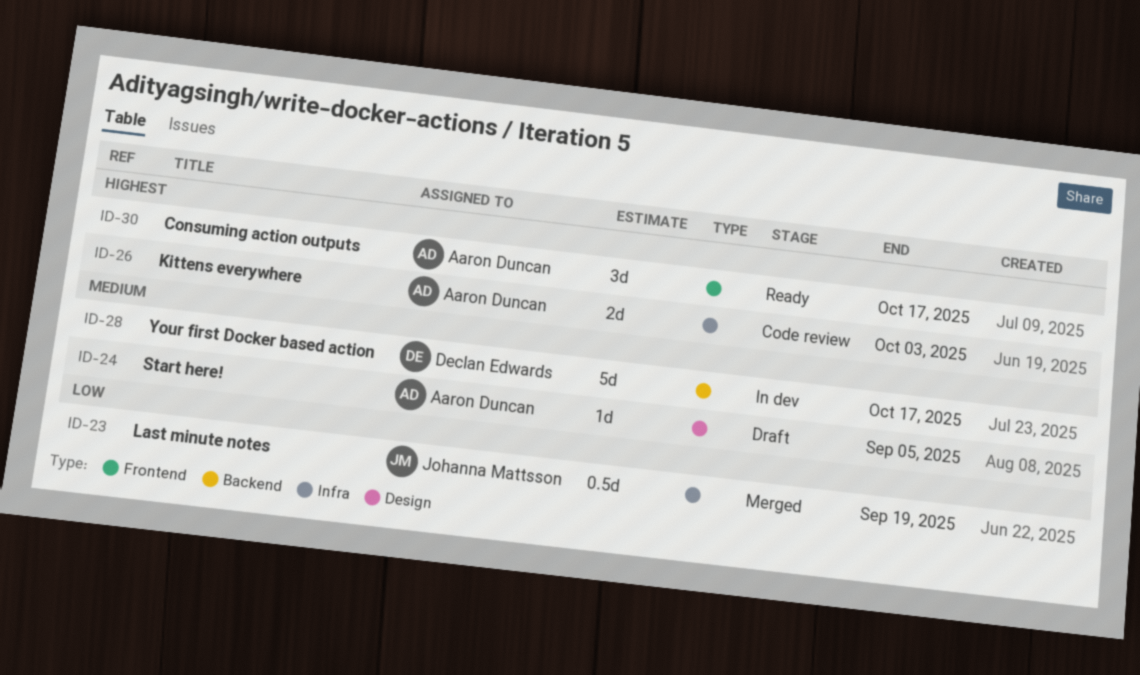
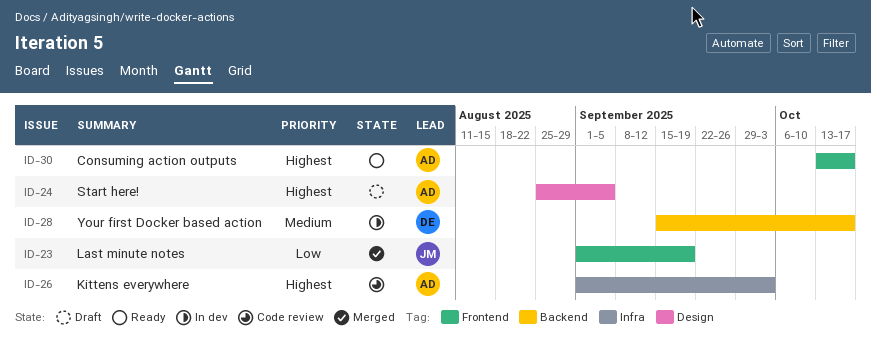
ID-23, label: Infra -> Frontend
ID-24, priority: Medium -> Highest

